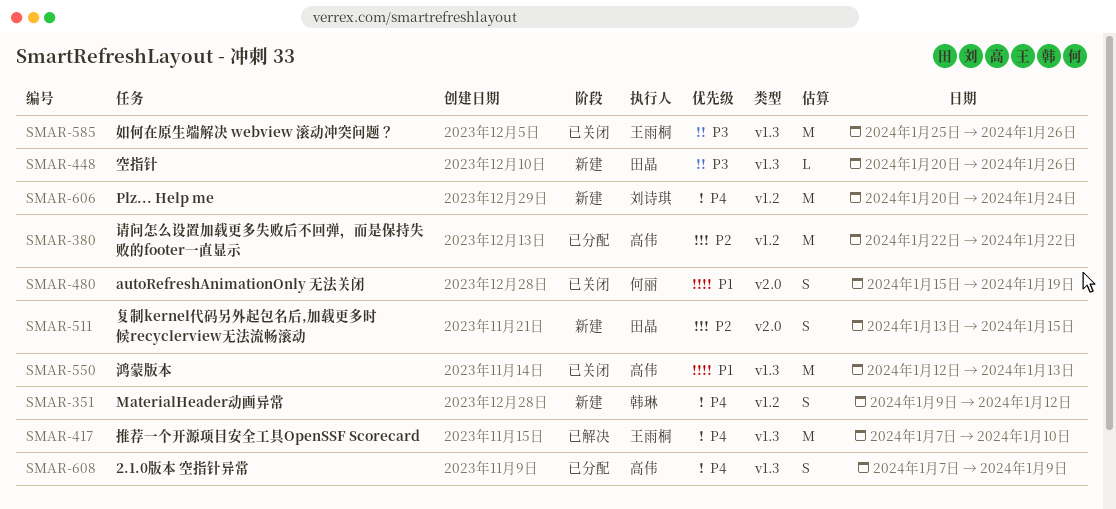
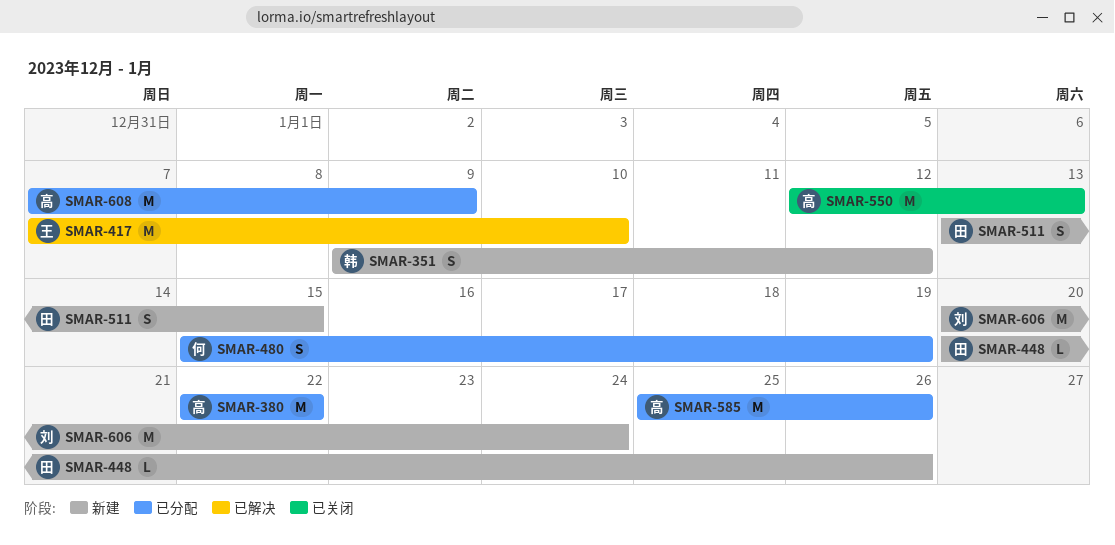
SMAR-480, status: 已关闭 -> 已分配
SMAR-585, status: 已关闭 -> 已分配
SMAR-585, owner: 王雨桐 -> 高伟
SMAR-608, estimate: S -> M

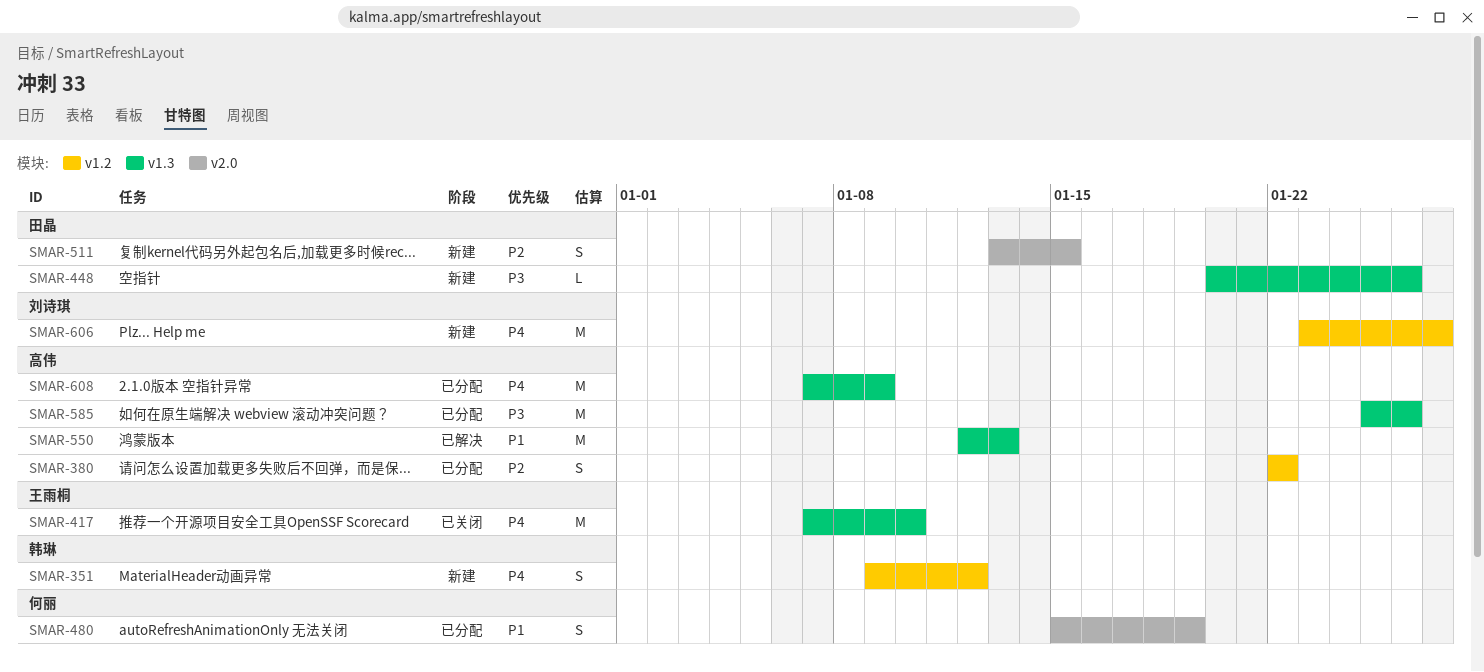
SMAR-380, estimate: M -> S
SMAR-417, status: 已解决 -> 已关闭
SMAR-550, status: 已关闭 -> 已解决
SMAR-606, start: Jan 20 -> Jan 23
SMAR-606, due: Jan 24 -> Jan 27

